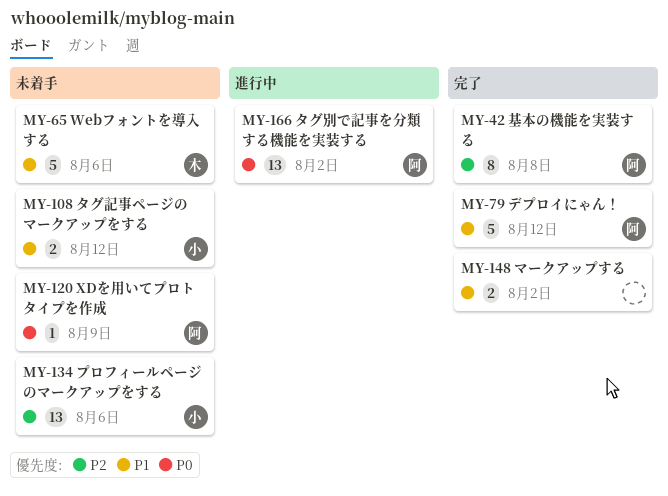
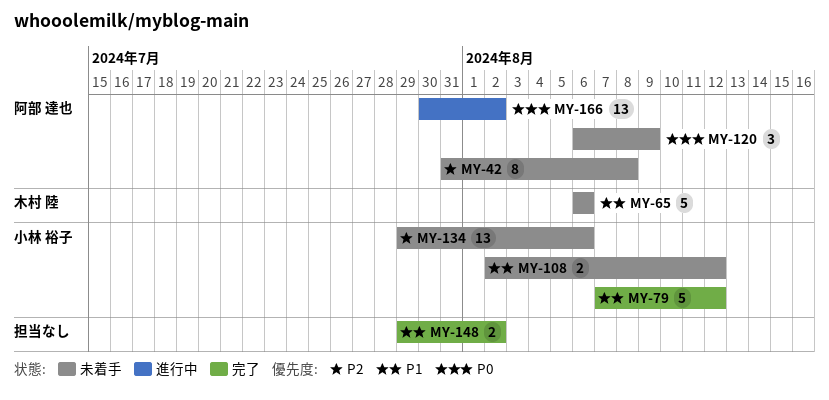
MY-42, status: 完了 -> 未着手
MY-79, owner: 阿部 達也 -> 小林 裕子
MY-120, estimate: 1 -> 3

